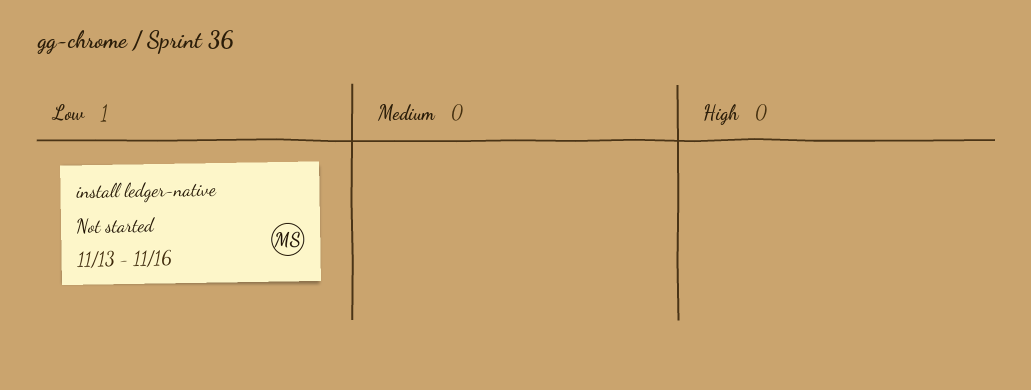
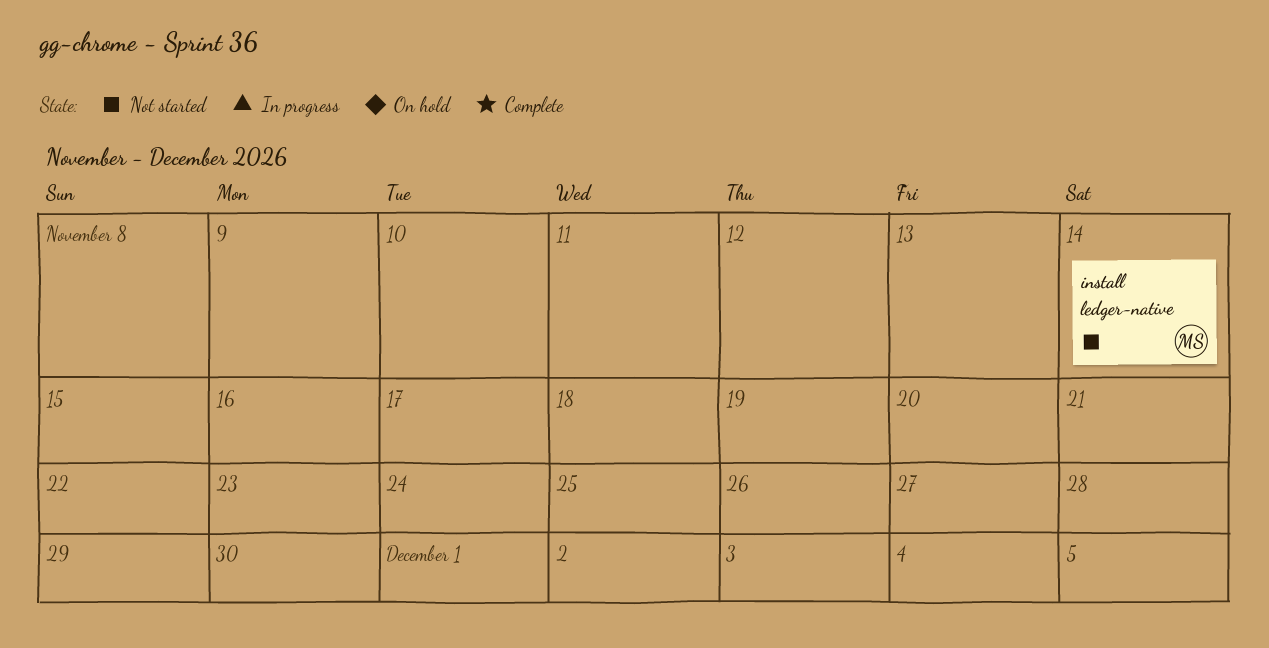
install ledger-native, due: Nov 16 -> Nov 14

